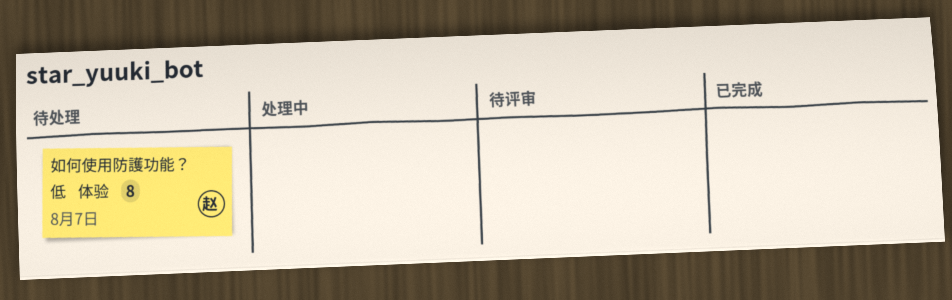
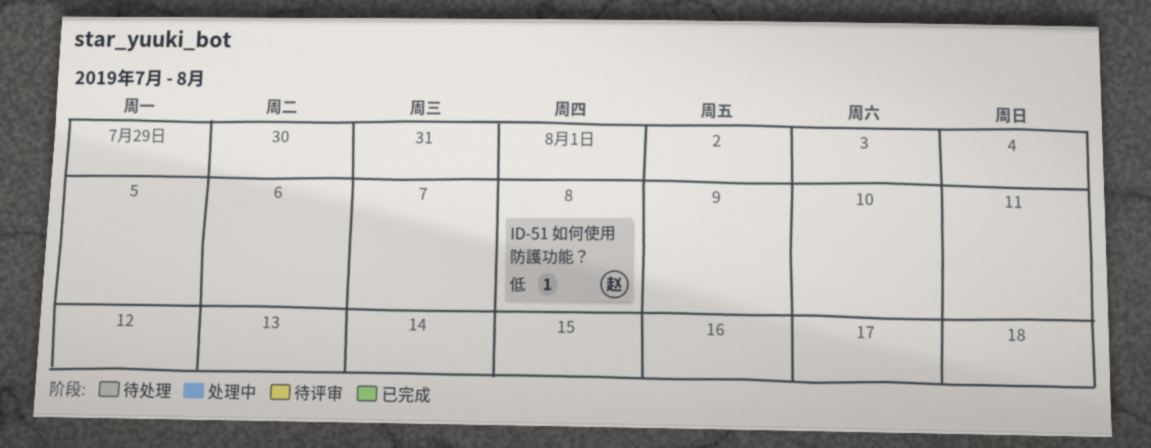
如何使用防護功能？, estimate: 8 -> 1
如何使用防護功能？, due: Aug 7 -> Aug 8

